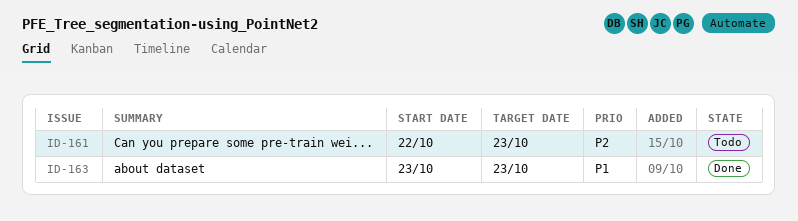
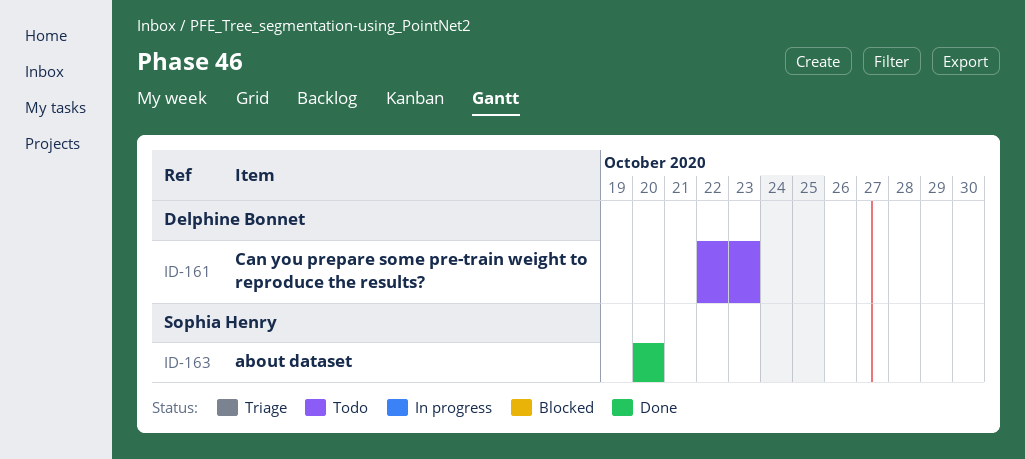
ID-163, start: Oct 23 -> Oct 20
ID-163, due: Oct 23 -> Oct 20

